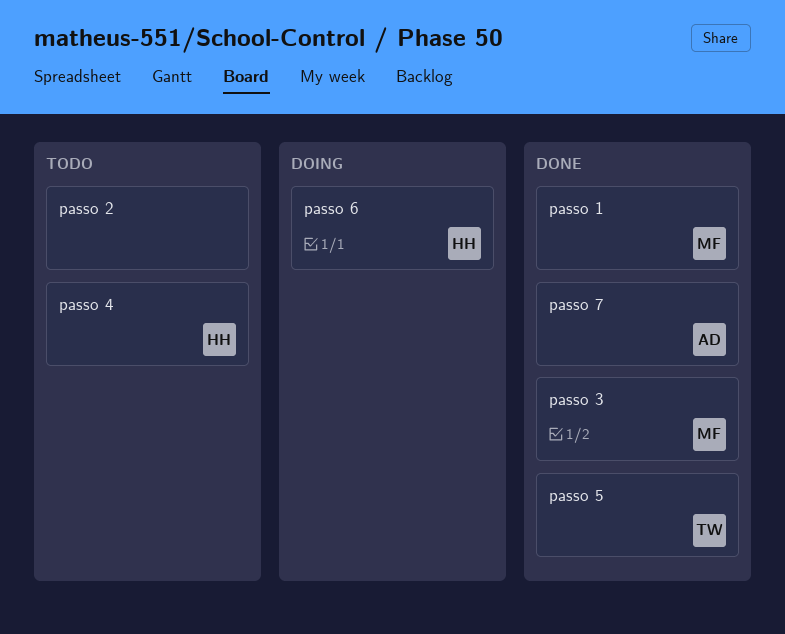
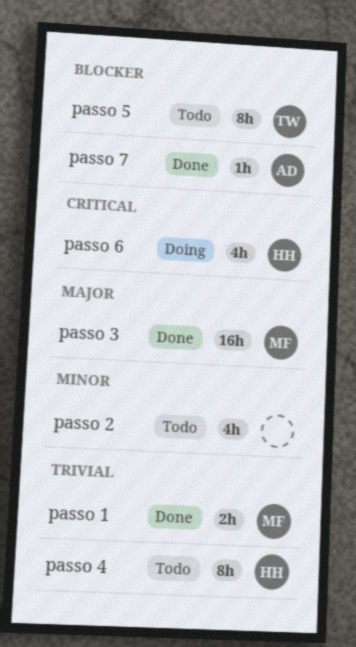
passo 5, status: Done -> Todo

